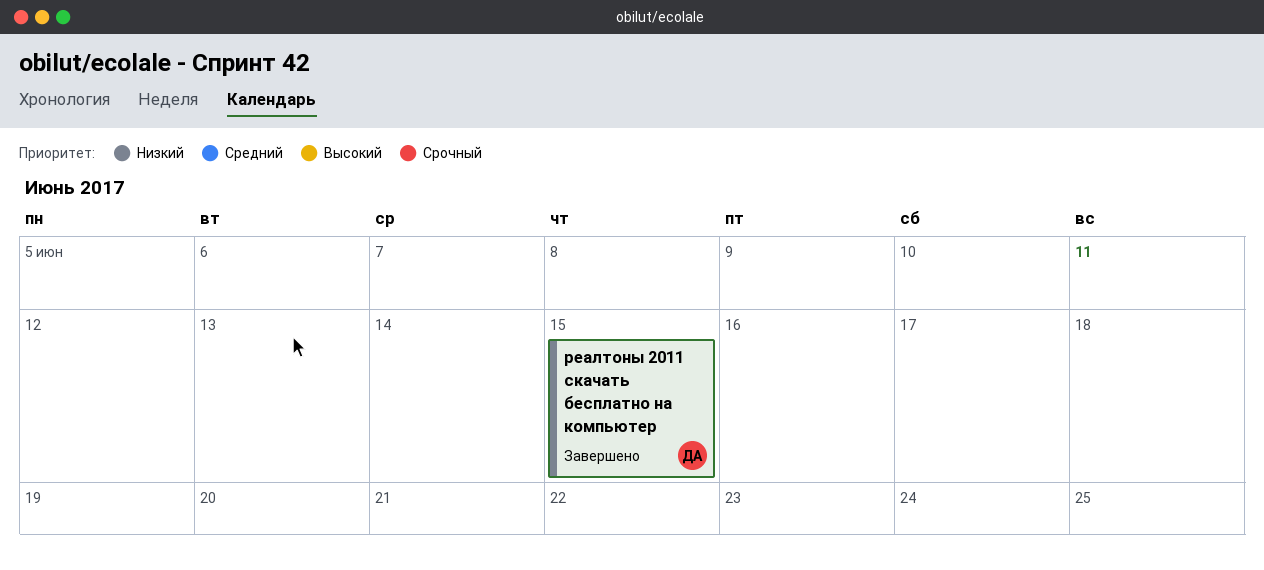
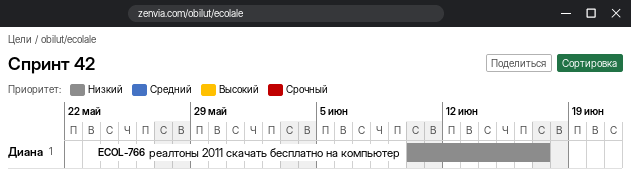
реалтоны 2011 скачать бесплатно на компьютер, due: Jun 15 -> Jun 17

